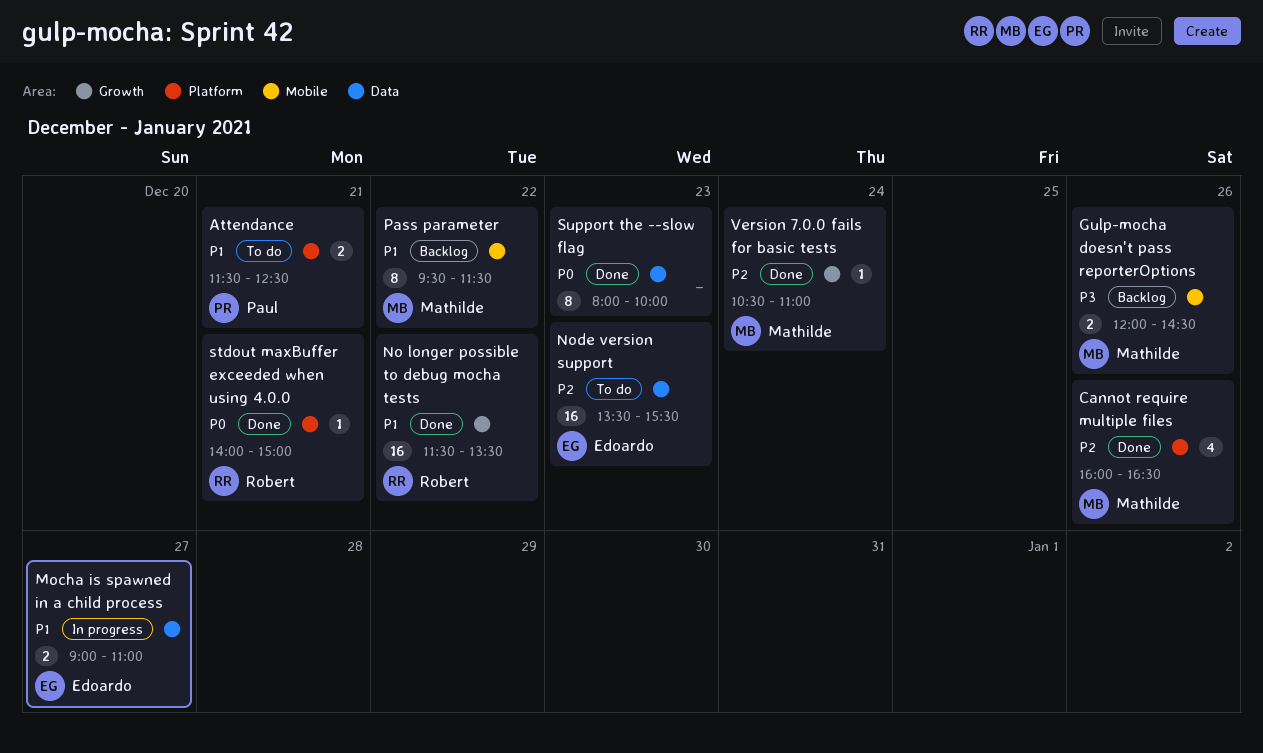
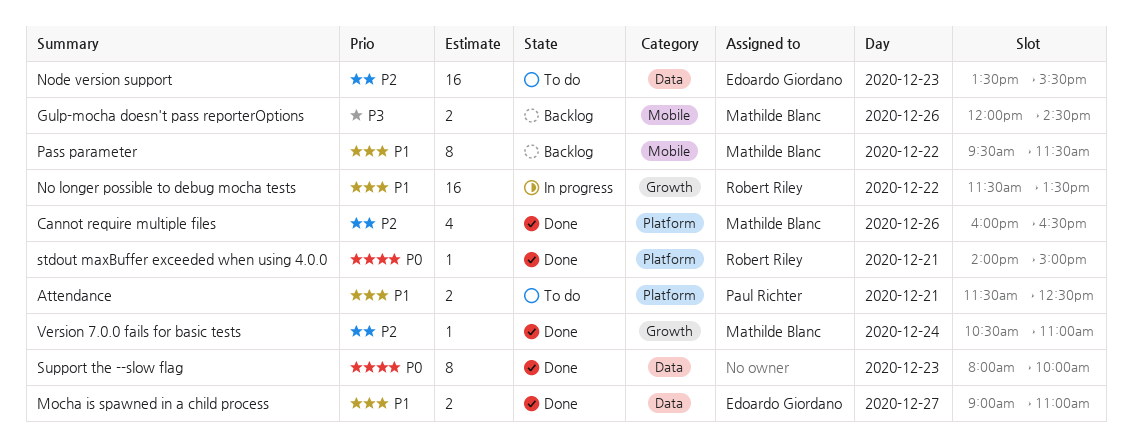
Mocha is spawned in a child process, status: In progress -> Done
No longer possible to debug mocha tests, status: Done -> In progress

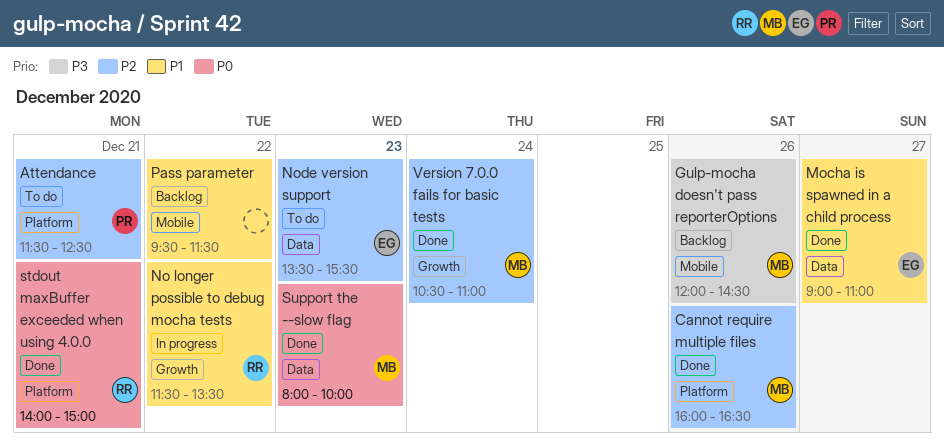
Attendance, priority: P1 -> P2
Pass parameter, owner: Mathilde Blanc -> none
Support the --slow flag, owner: none -> Mathilde Blanc

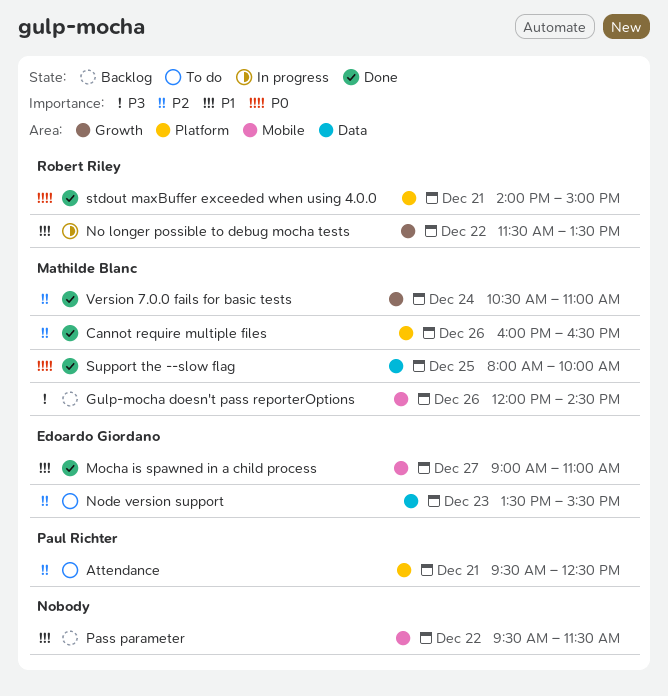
Attendance, begins: 11:30 -> 09:30
Mocha is spawned in a child process, label: Data -> Mobile
Support the --slow flag, day: Dec 23 -> Dec 25

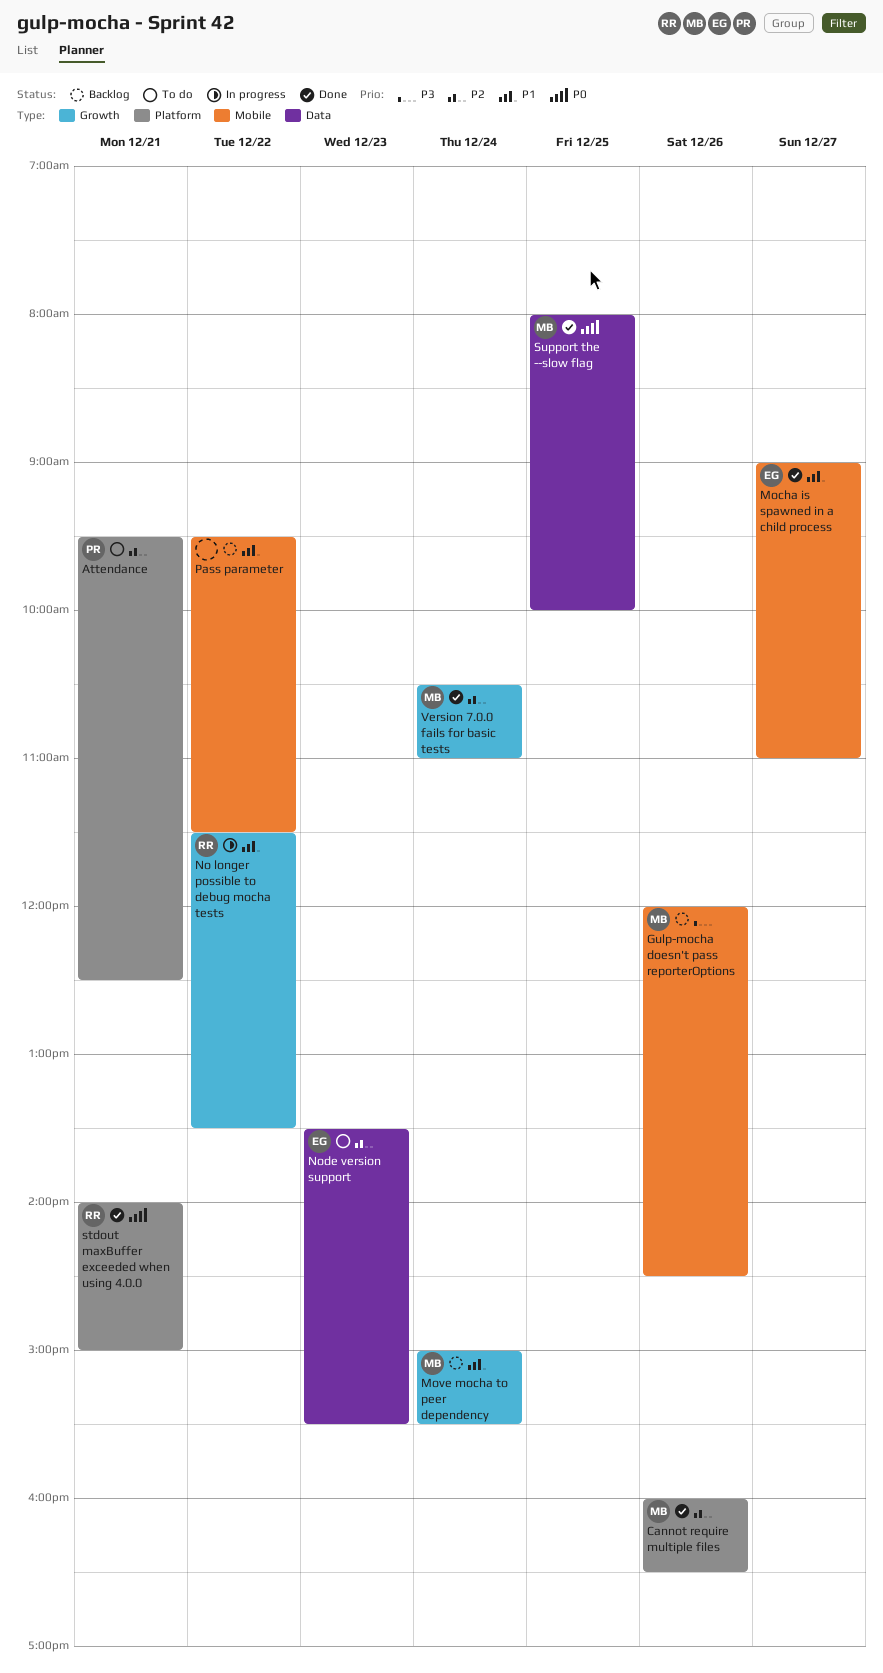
Move mocha to peer dependency: none -> present

